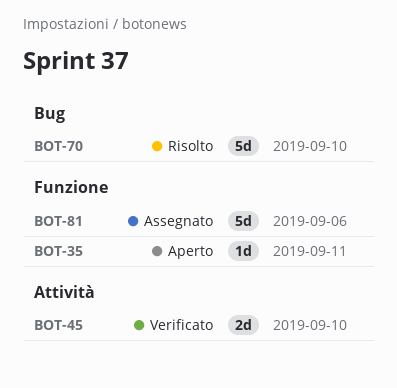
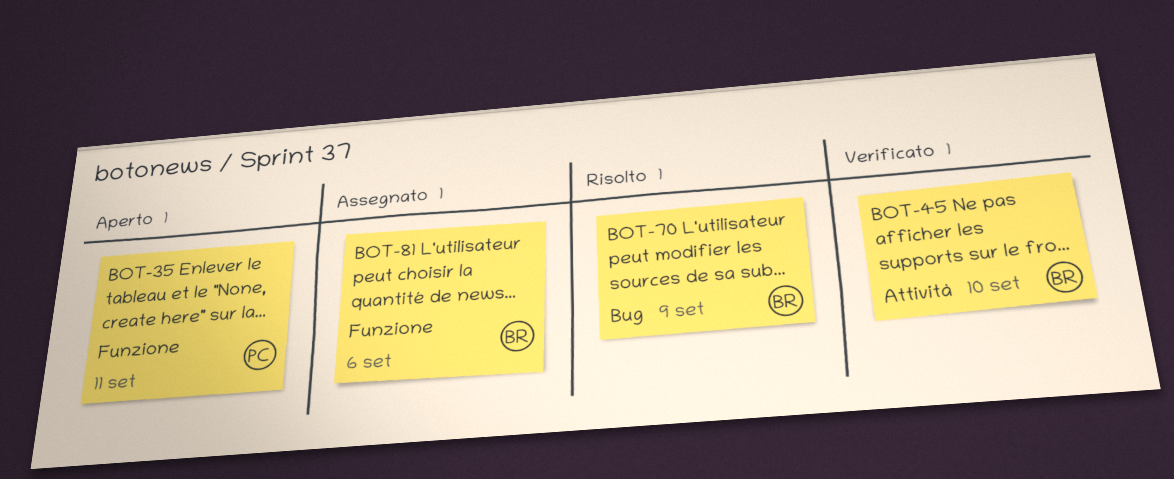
BOT-70, due: Sep 10 -> Sep 9

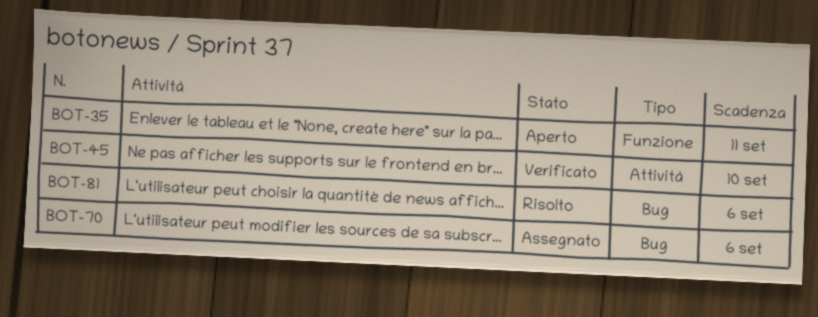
BOT-70, status: Risolto -> Assegnato
BOT-70, due: Sep 9 -> Sep 6
BOT-81, status: Assegnato -> Risolto
BOT-81, label: Funzione -> Bug

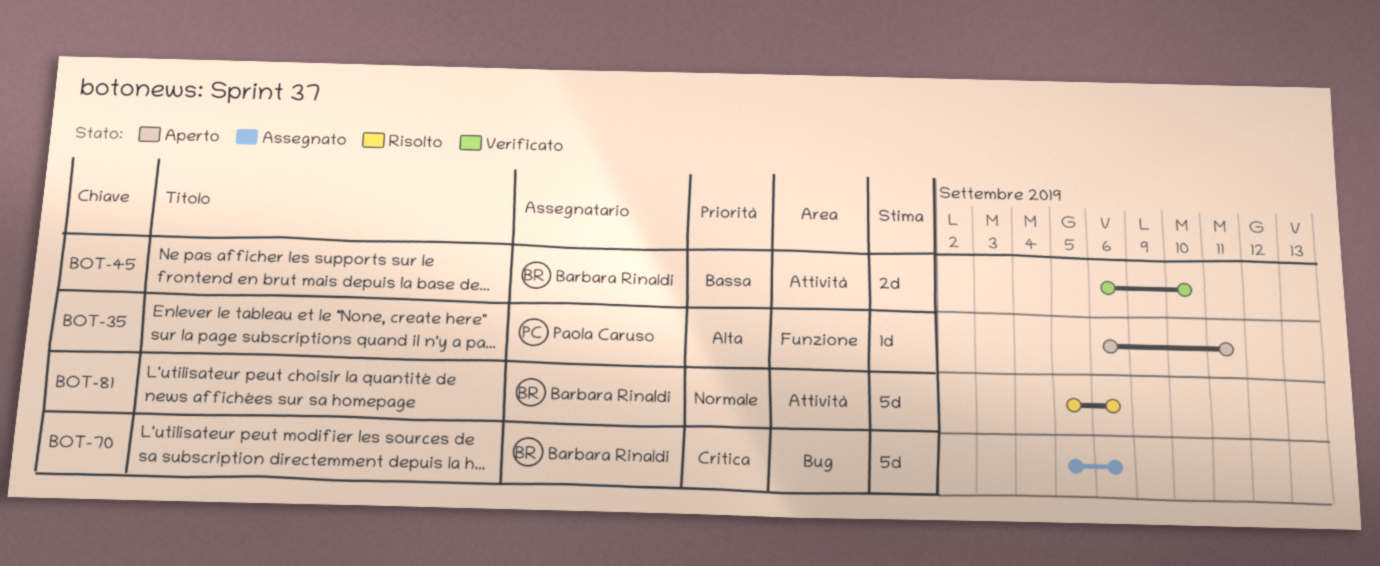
BOT-81, label: Bug -> Attività

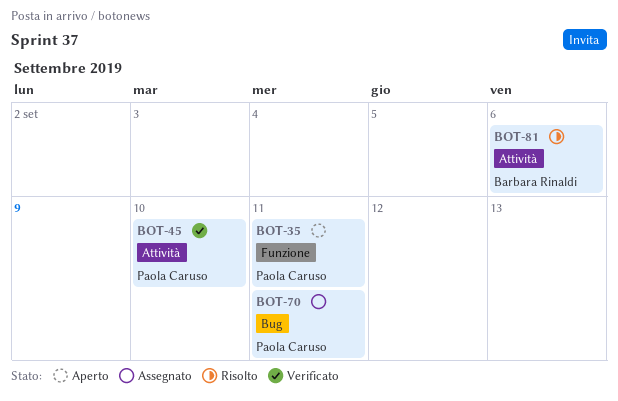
BOT-45, owner: Barbara Rinaldi -> Paola Caruso
BOT-70, owner: Barbara Rinaldi -> Paola Caruso
BOT-70, due: Sep 6 -> Sep 11

